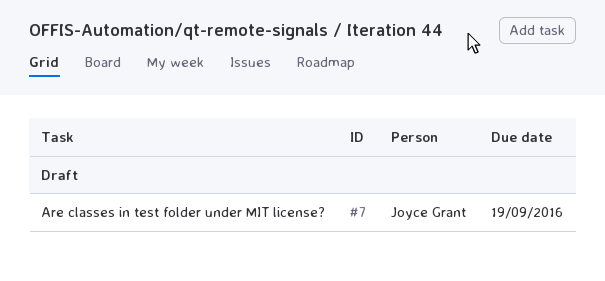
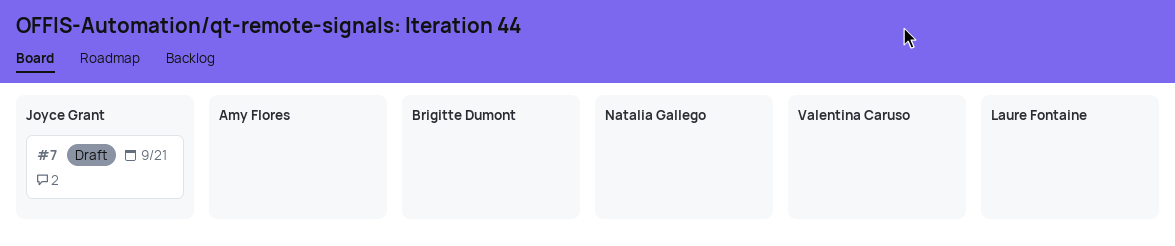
#7, due: Sep 19 -> Sep 21

